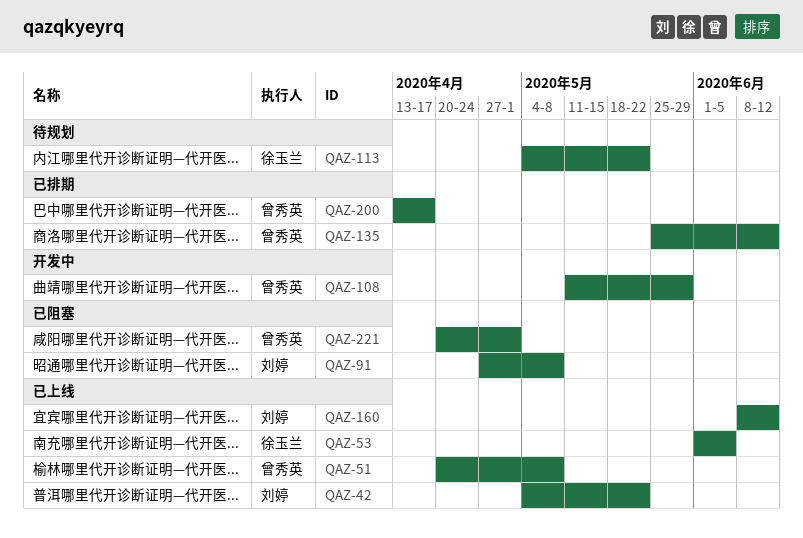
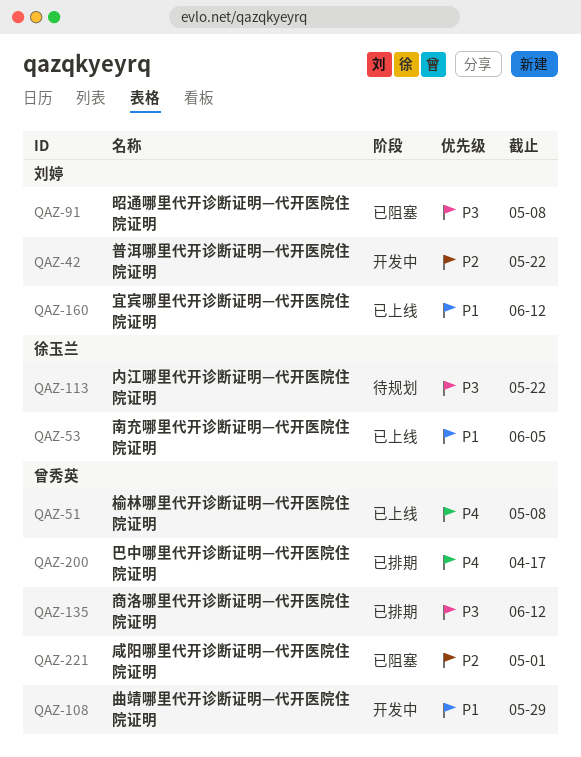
QAZ-42, status: 已上线 -> 开发中

